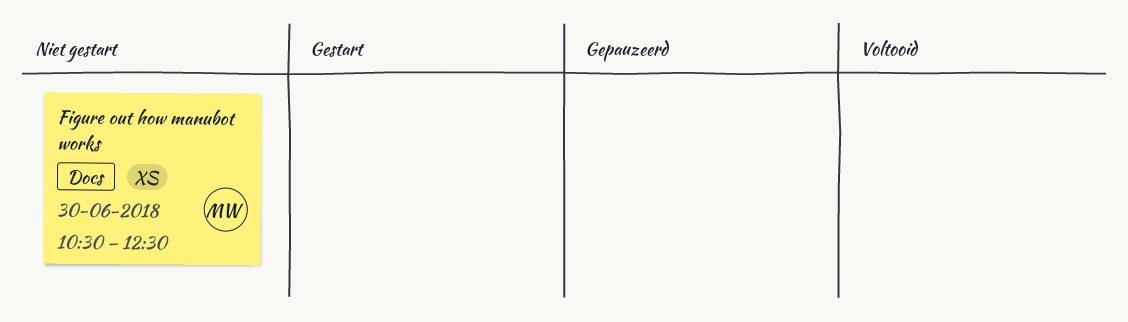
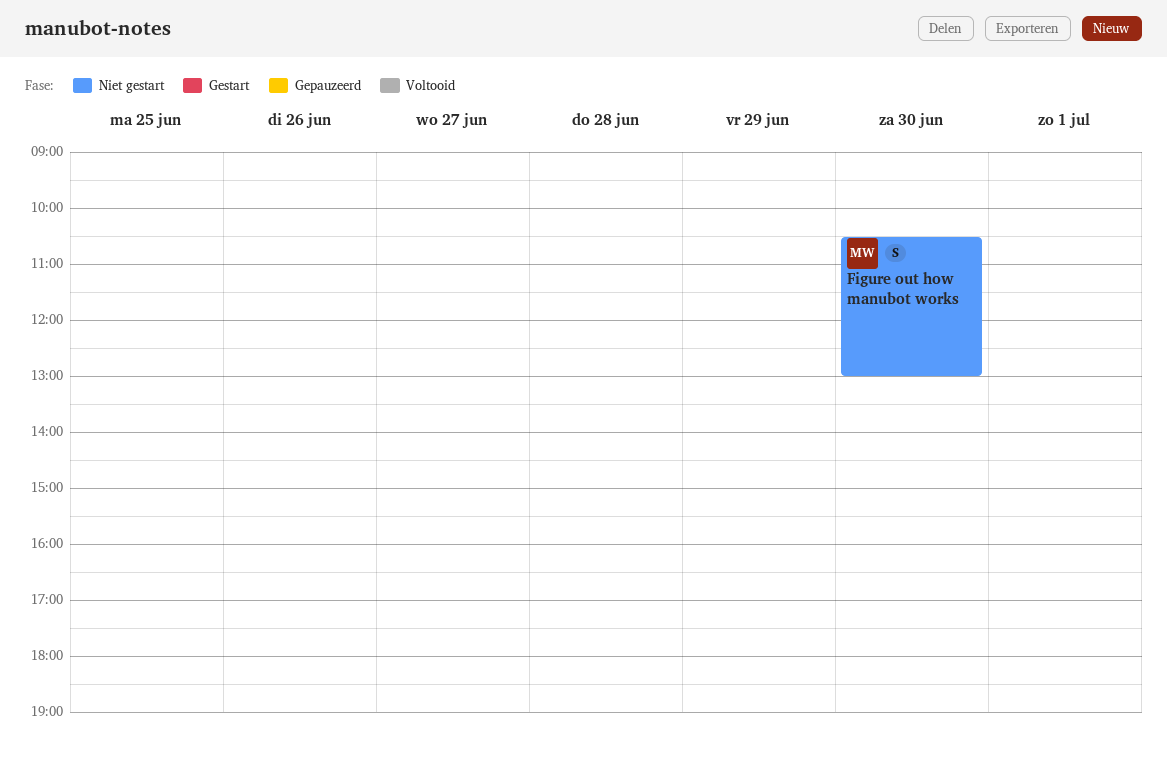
Figure out how manubot works, estimate: XS -> S
Figure out how manubot works, ends: 12:30 -> 13:00

